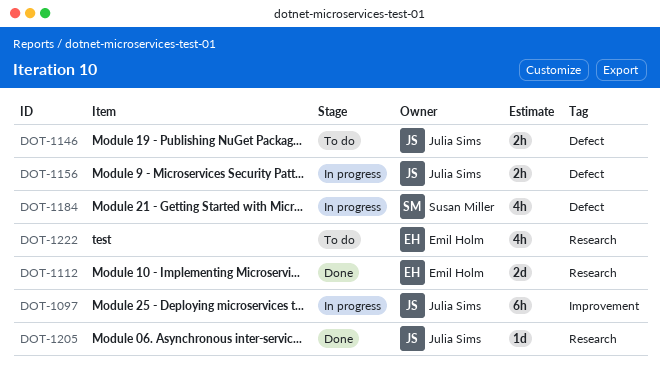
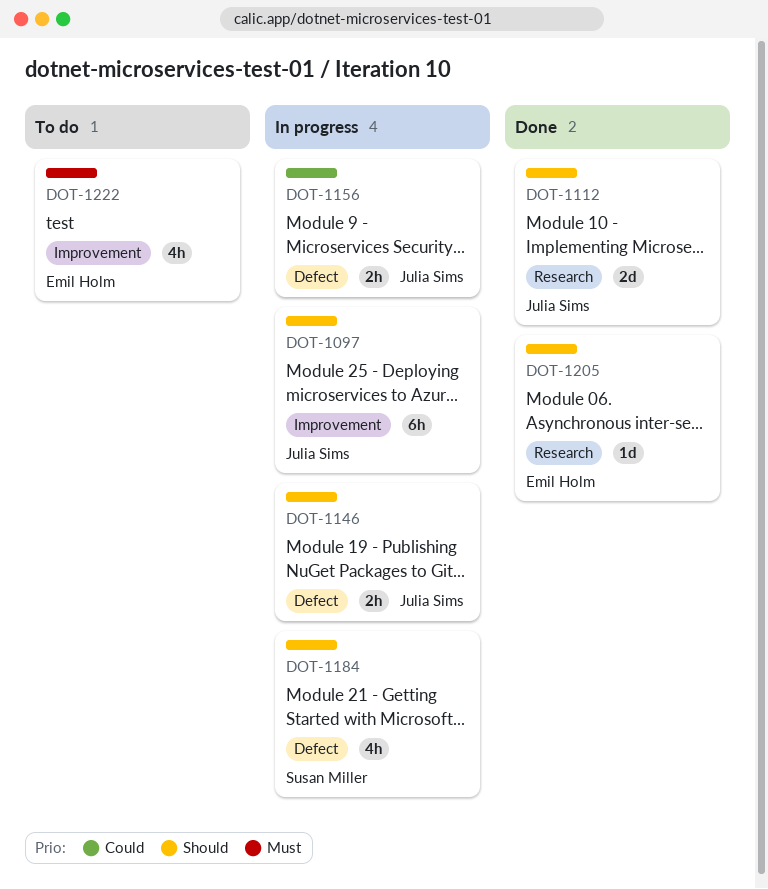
DOT-1112, owner: Emil Holm -> Julia Sims
DOT-1146, status: To do -> In progress
DOT-1205, owner: Julia Sims -> Emil Holm
DOT-1222, label: Research -> Improvement

